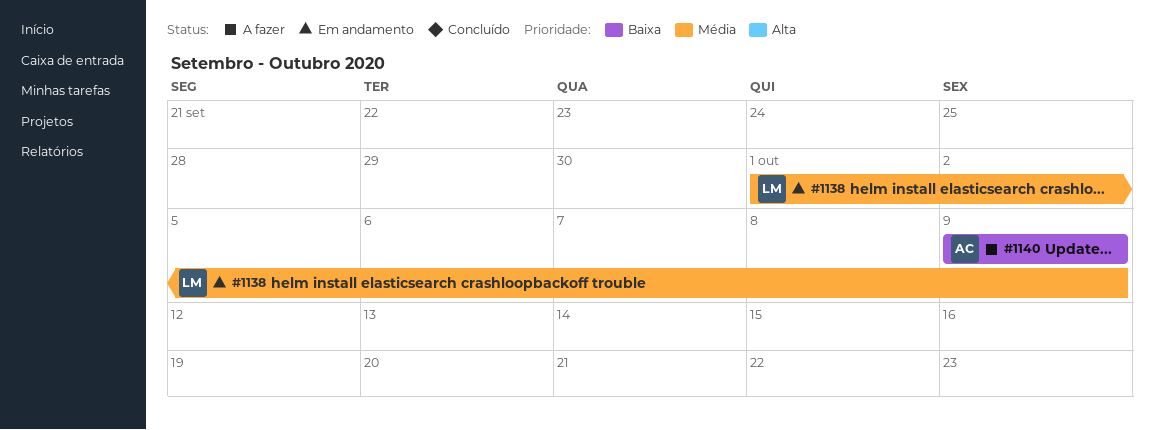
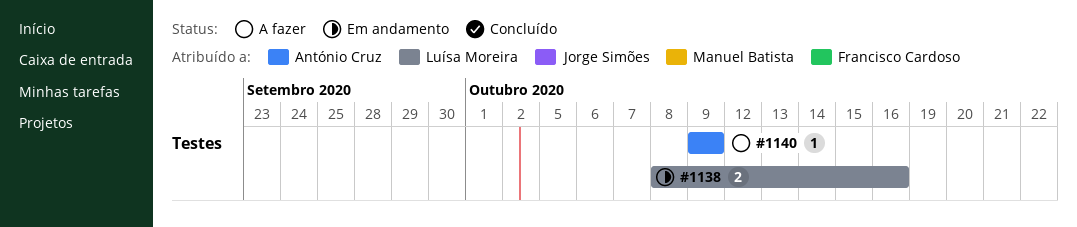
#1138, start: Oct 1 -> Oct 8
#1138, due: Oct 9 -> Oct 16

